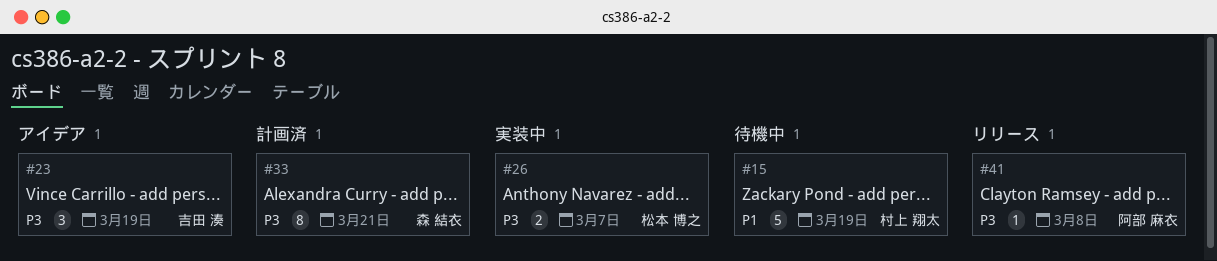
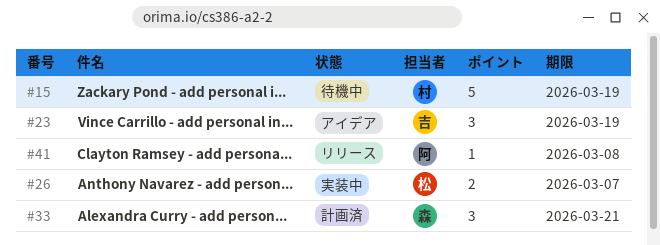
#33, estimate: 8 -> 3

